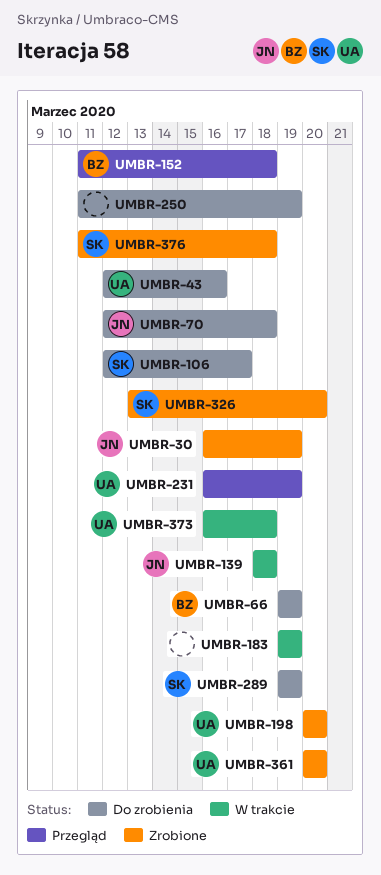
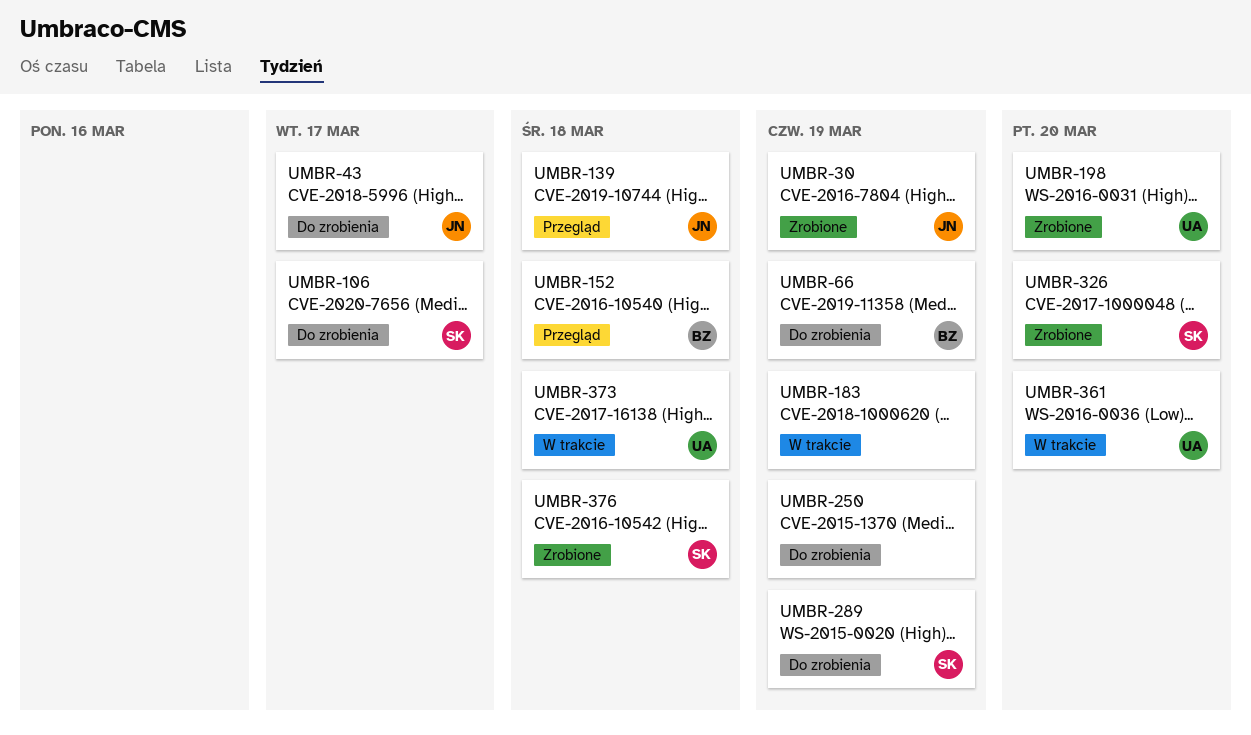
UMBR-43, owner: UA -> JN
UMBR-43, due: Mar 16 -> Mar 17
UMBR-70: present -> none
UMBR-139, status: W trakcie -> Przegląd
UMBR-231: present -> none
UMBR-361, status: Zrobione -> W trakcie

